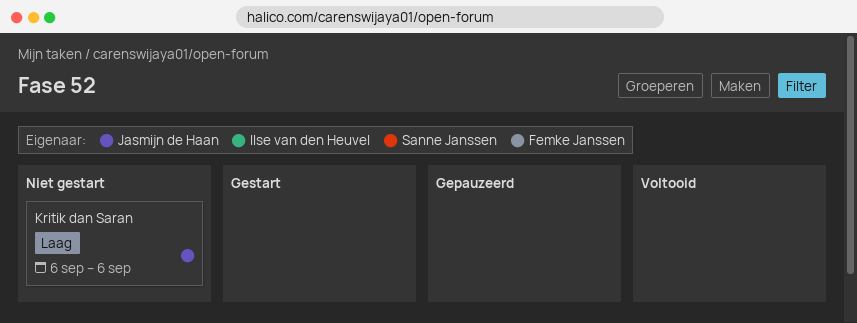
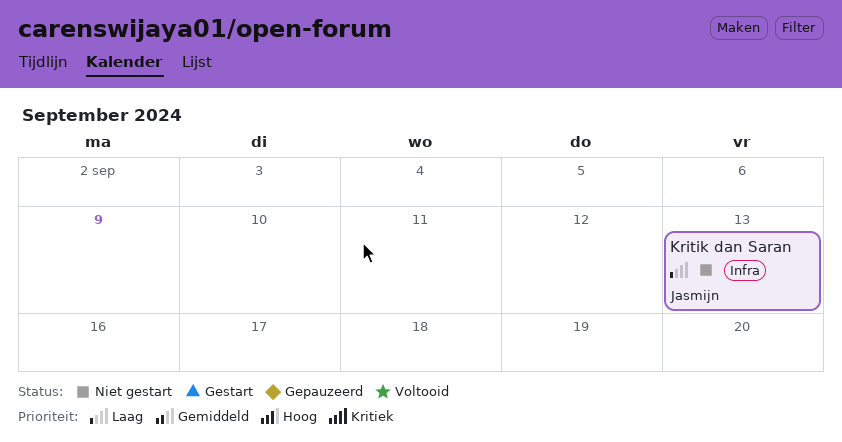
Kritik dan Saran, due: Sep 6 -> Sep 13

